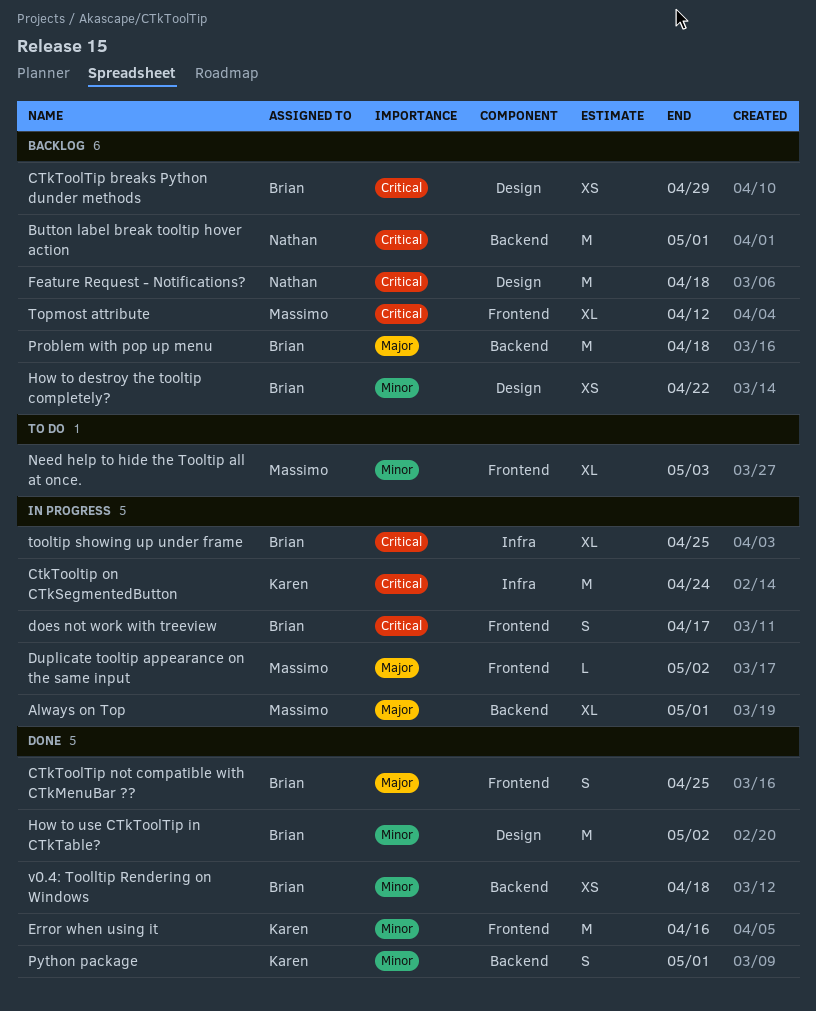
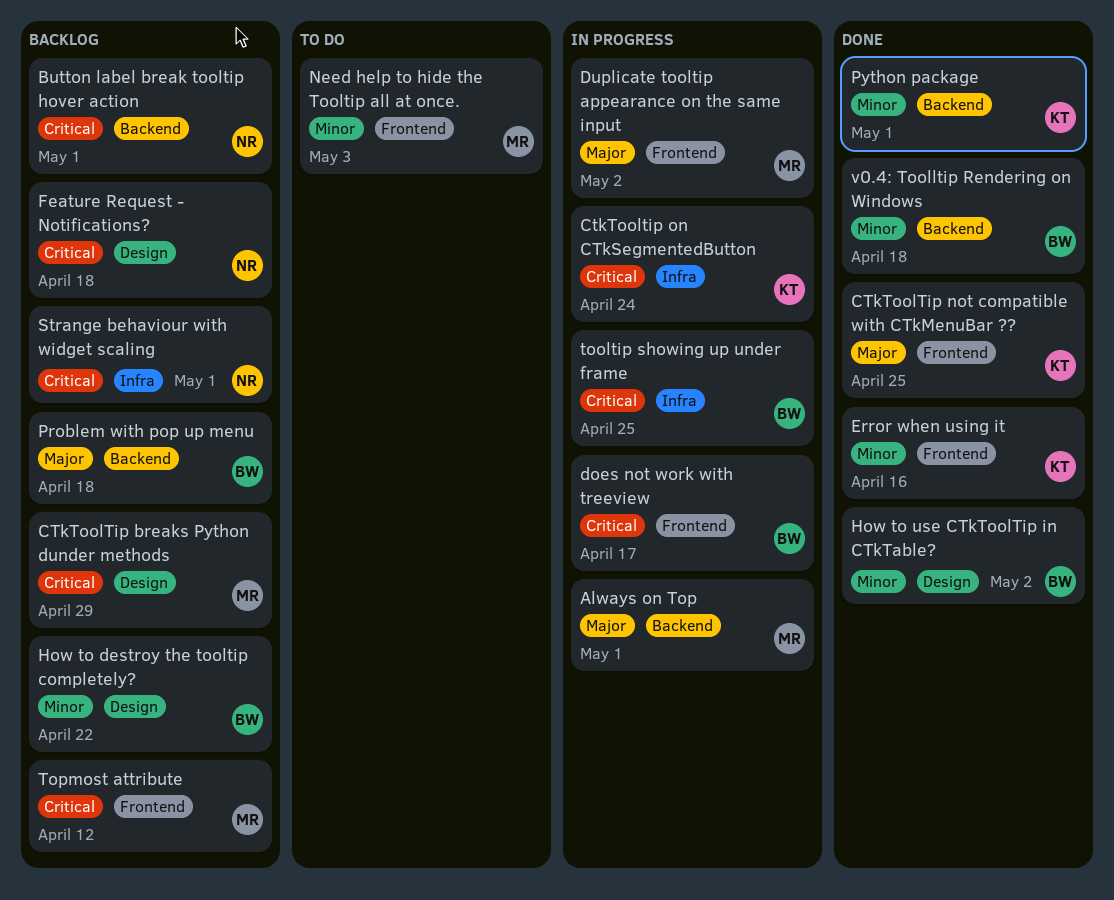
CTkToolTip breaks Python dunder methods, owner: Brian -> Massimo
CTkToolTip not compatible with CTkMenuBar ??, owner: Brian -> Karen
Strange behaviour with widget scaling: none -> present

